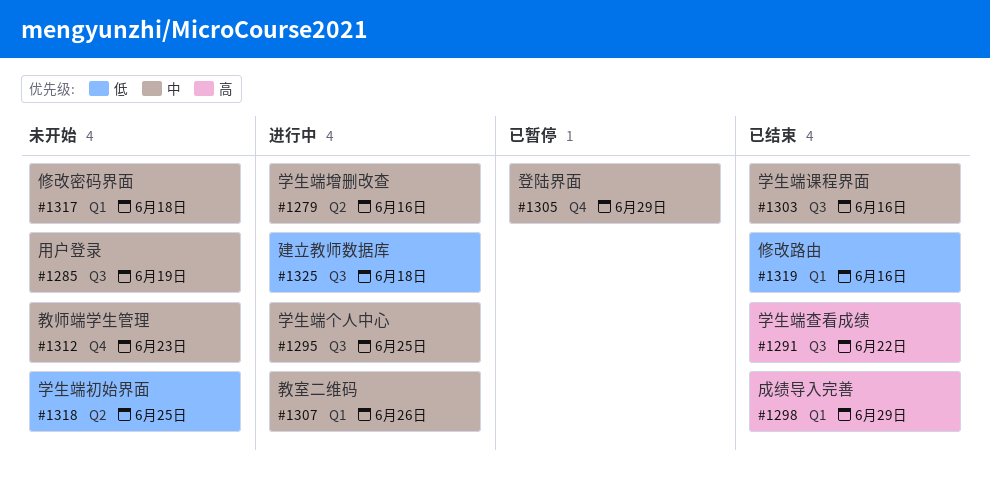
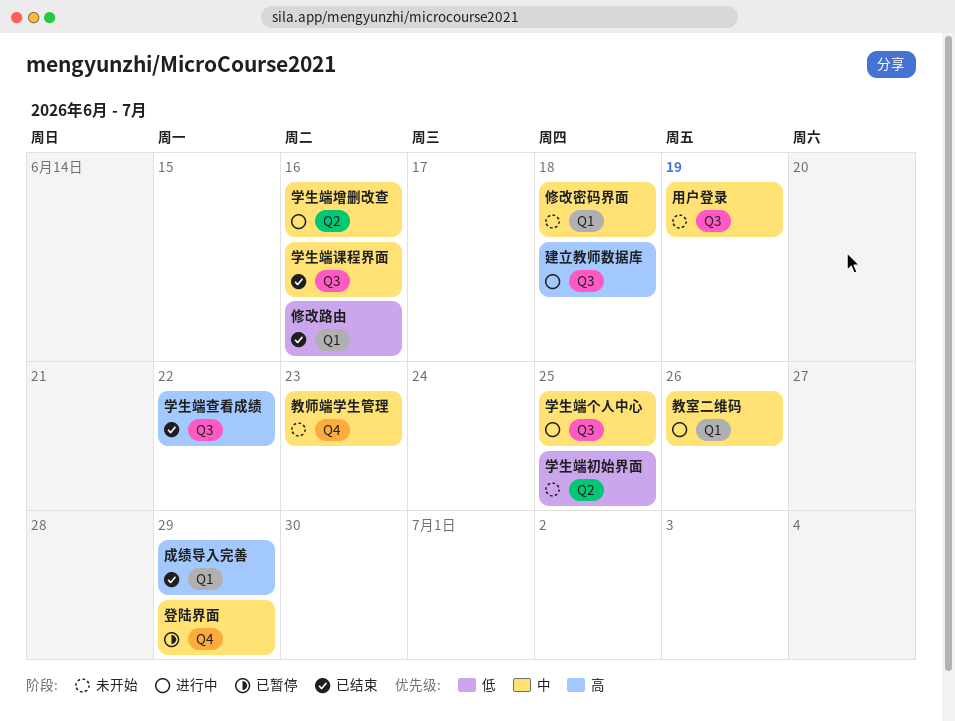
建立教师数据库, priority: 低 -> 高

